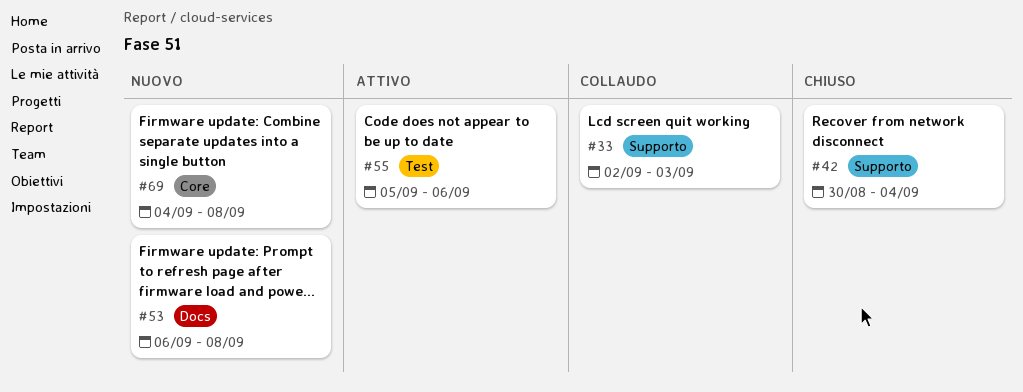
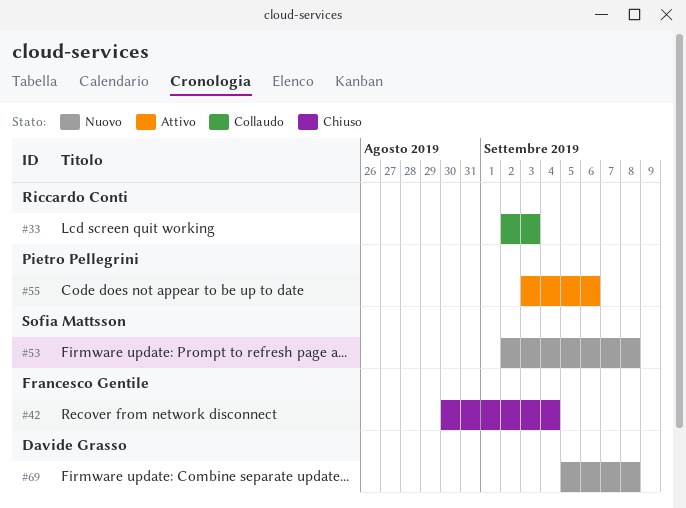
#53, start: Sep 6 -> Sep 2
#55, start: Sep 5 -> Sep 3
#69, start: Sep 4 -> Sep 5

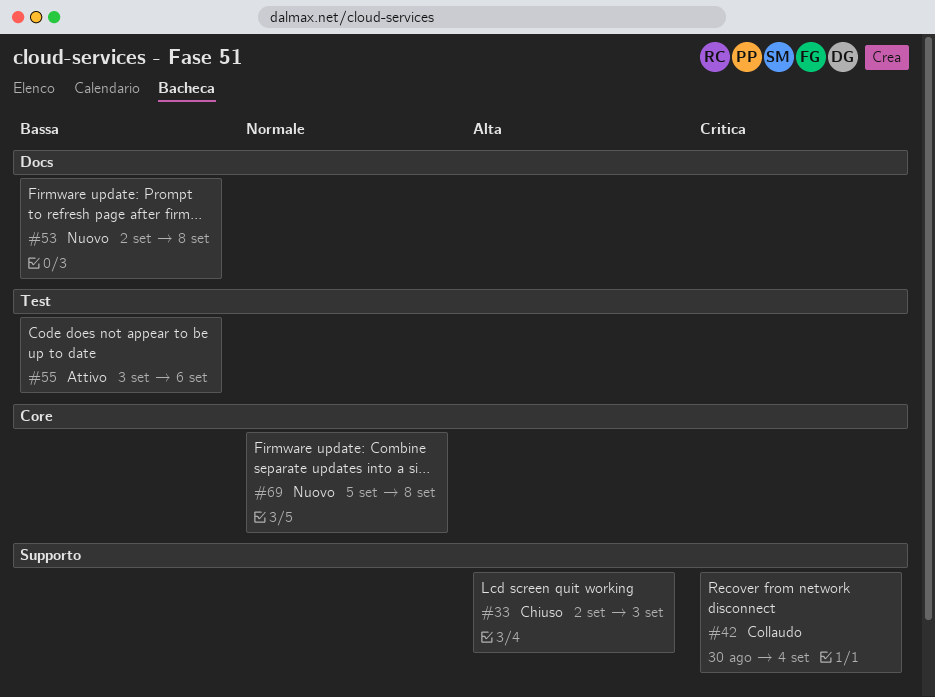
#33, status: Collaudo -> Chiuso
#42, status: Chiuso -> Collaudo

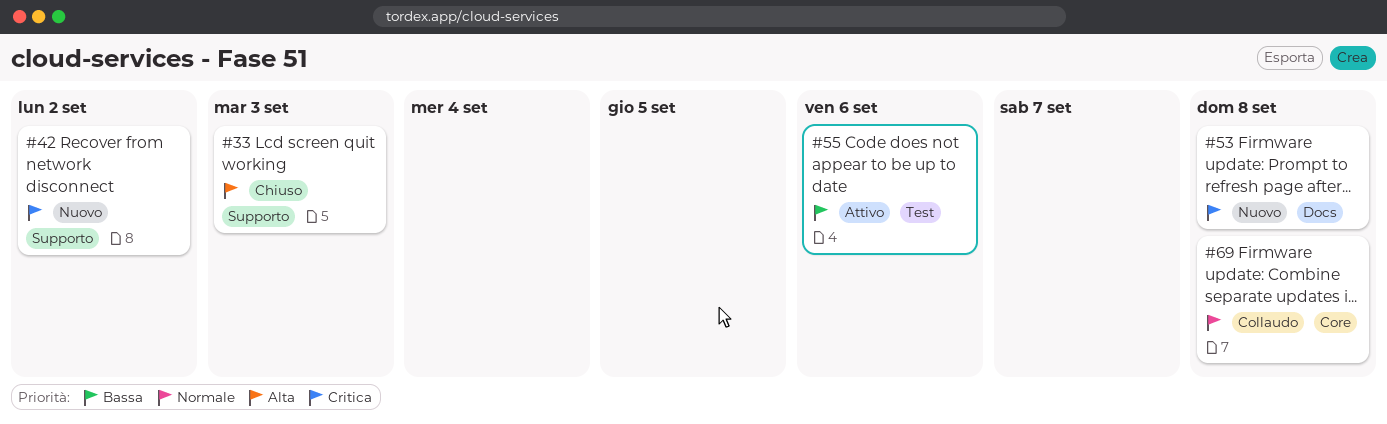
#42, status: Collaudo -> Nuovo
#42, due: Sep 4 -> Sep 2
#53, priority: Bassa -> Critica
#69, status: Nuovo -> Collaudo

